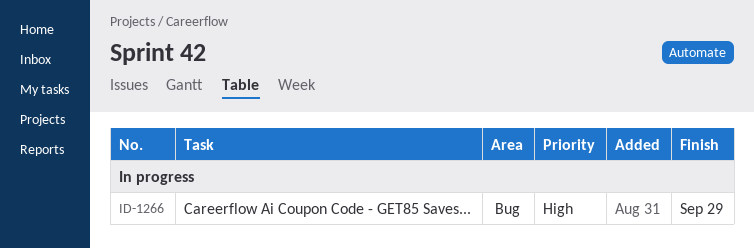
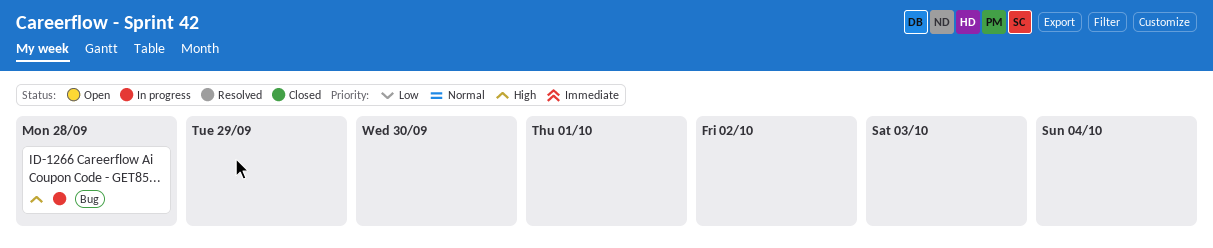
ID-1266, due: Sep 29 -> Sep 28

